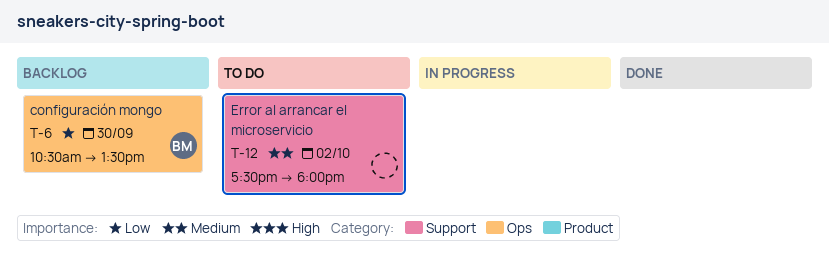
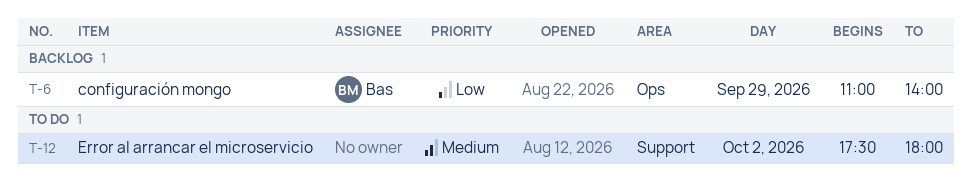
T-6, day: Sep 30 -> Sep 29
T-6, begins: 10:30 -> 11:00
T-6, ends: 13:30 -> 14:00

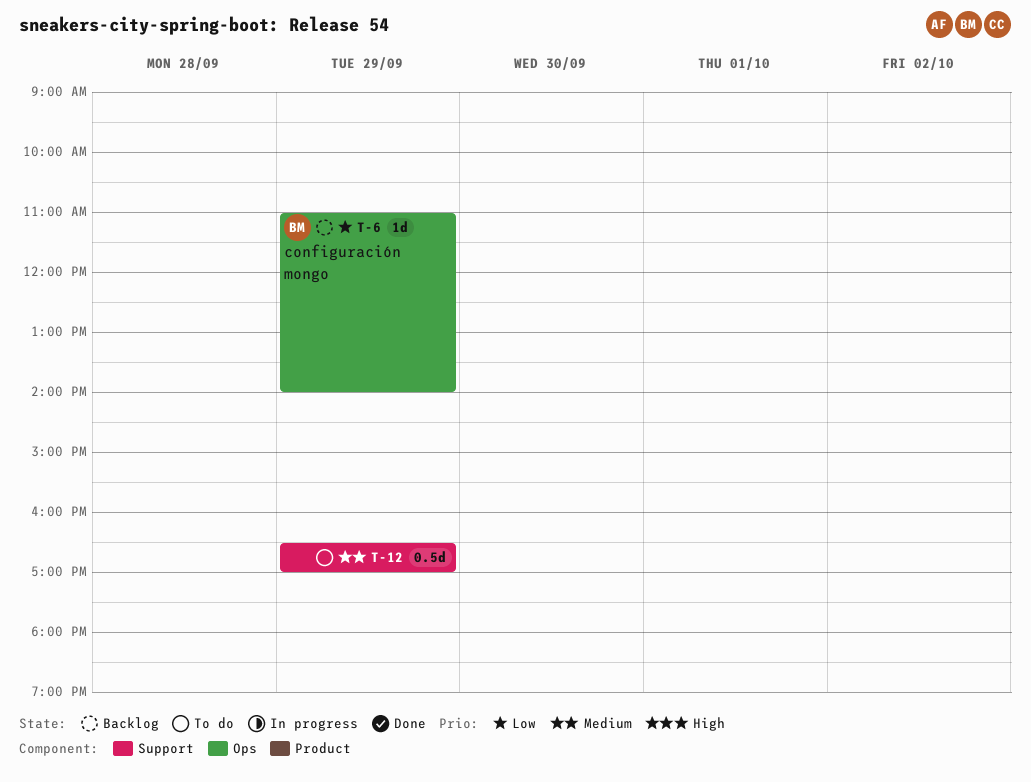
T-12, day: Oct 2 -> Sep 29
T-12, begins: 17:30 -> 16:30
T-12, ends: 18:00 -> 17:00

